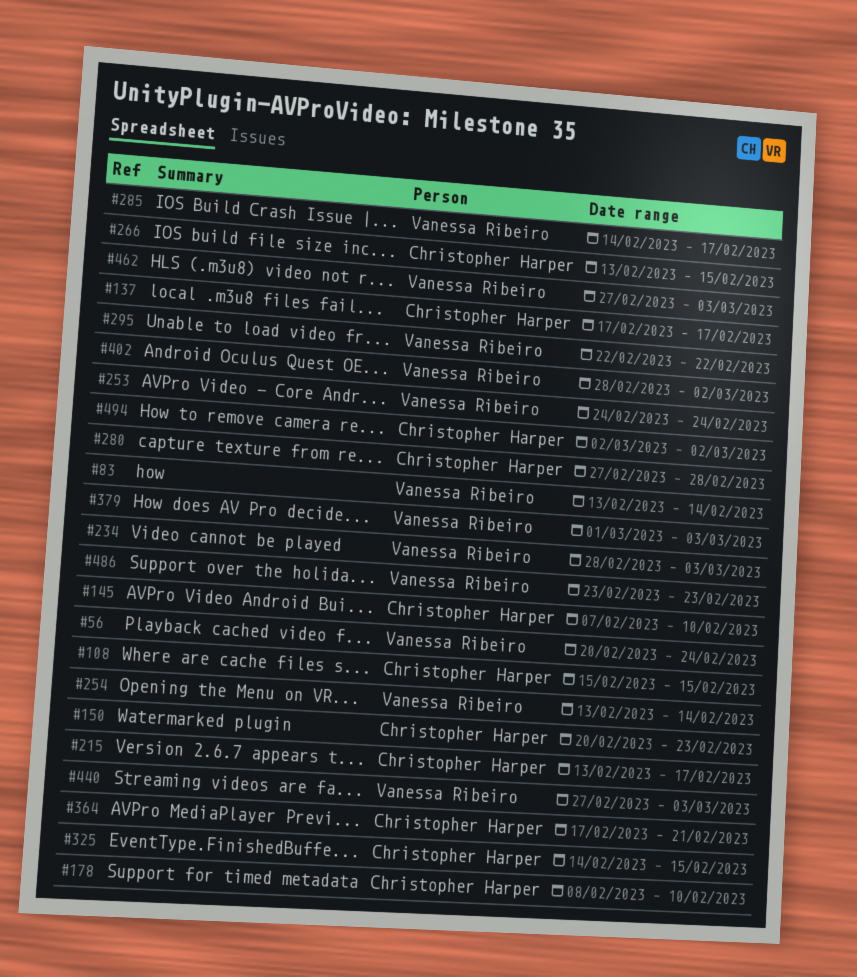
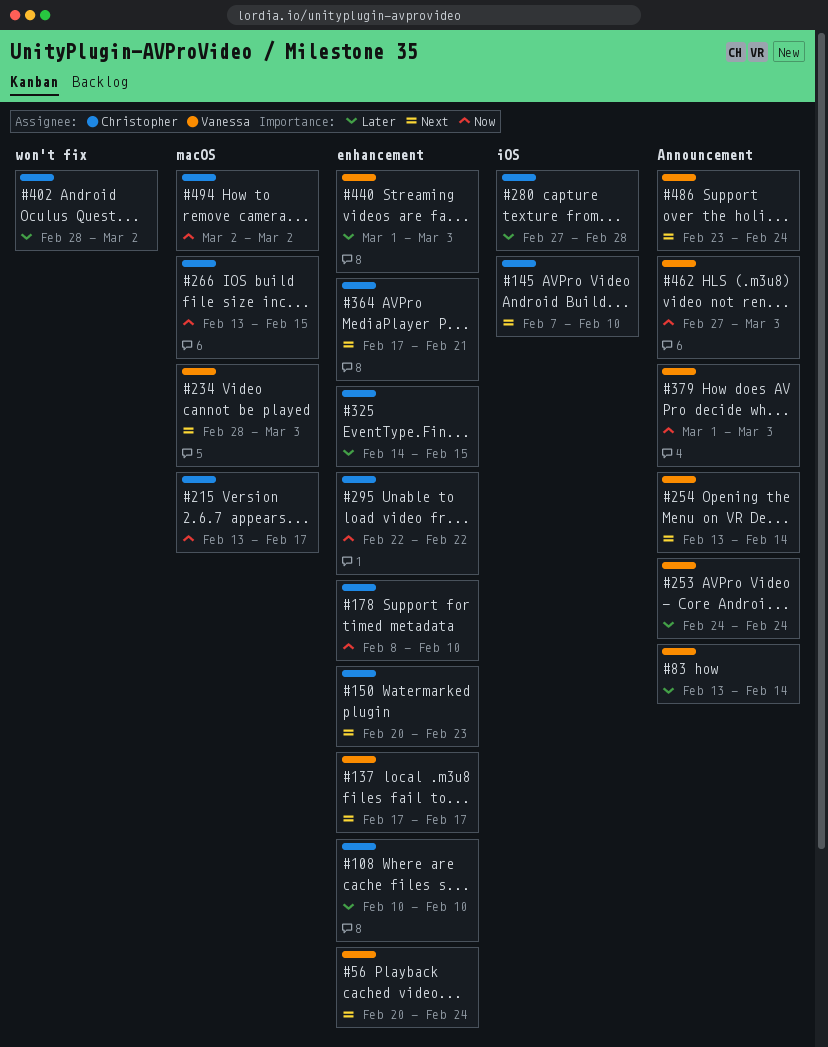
#108, start: Feb 15 -> Feb 10
#108, due: Feb 15 -> Feb 10
#137, owner: Christopher Harper -> Vanessa Ribeiro
#285: present -> none
#295, owner: Vanessa Ribeiro -> Christopher Harper
#402, owner: Vanessa Ribeiro -> Christopher Harper
#440, start: Feb 27 -> Mar 1
#486, due: Feb 23 -> Feb 24

